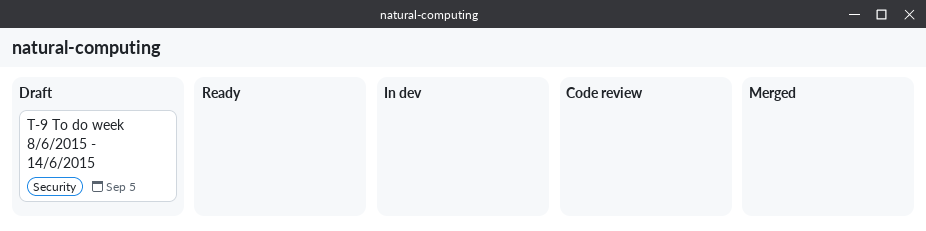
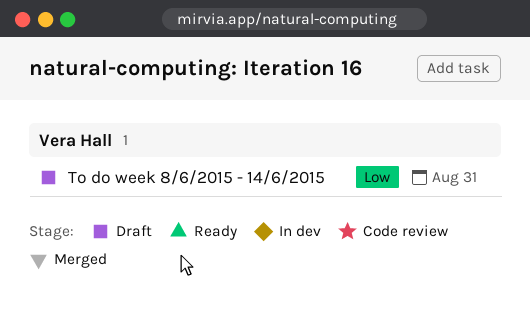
To do week 8/6/2015 - 14/6/2015, due: Sep 5 -> Aug 31

